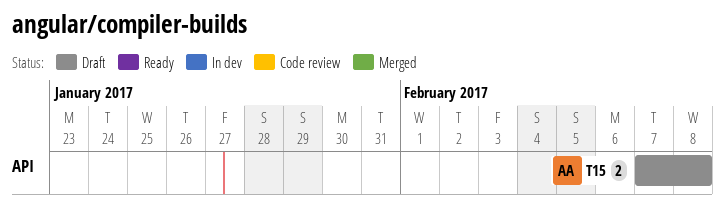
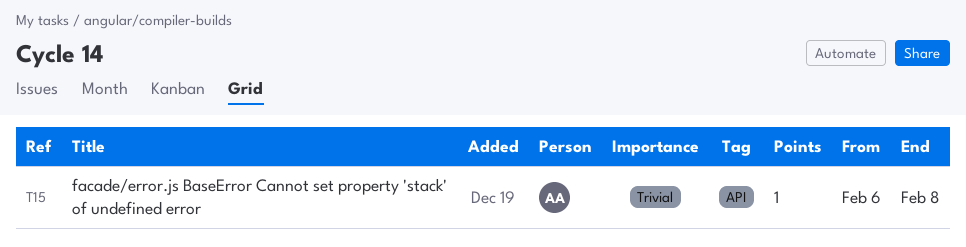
T15, estimate: 2 -> 1
T15, start: Feb 7 -> Feb 6

